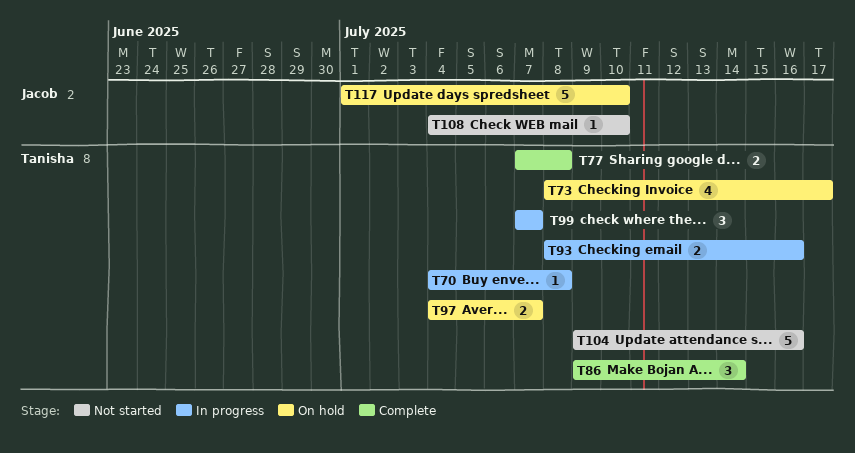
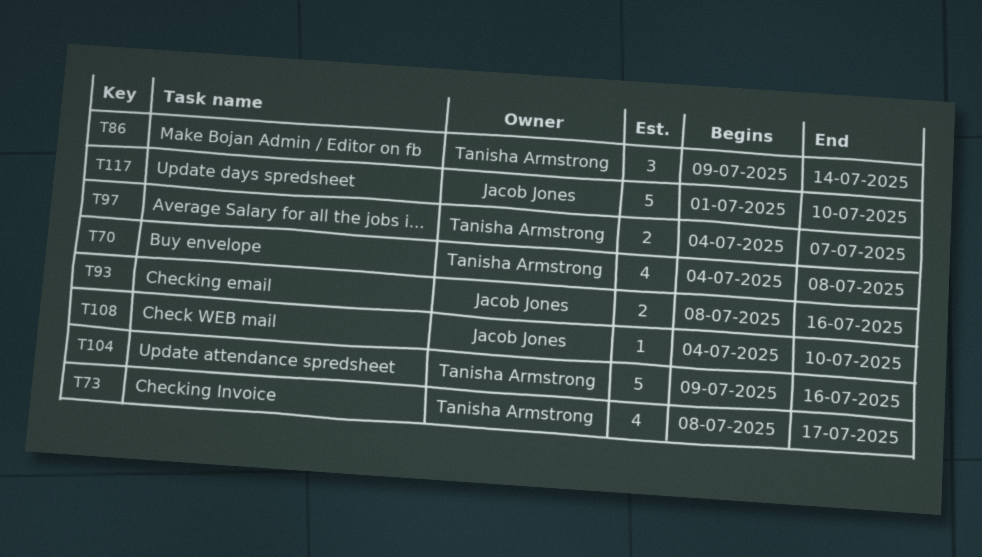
T70, estimate: 1 -> 4
T77: present -> none
T93, owner: Tanisha Armstrong -> Jacob Jones
T99: present -> none

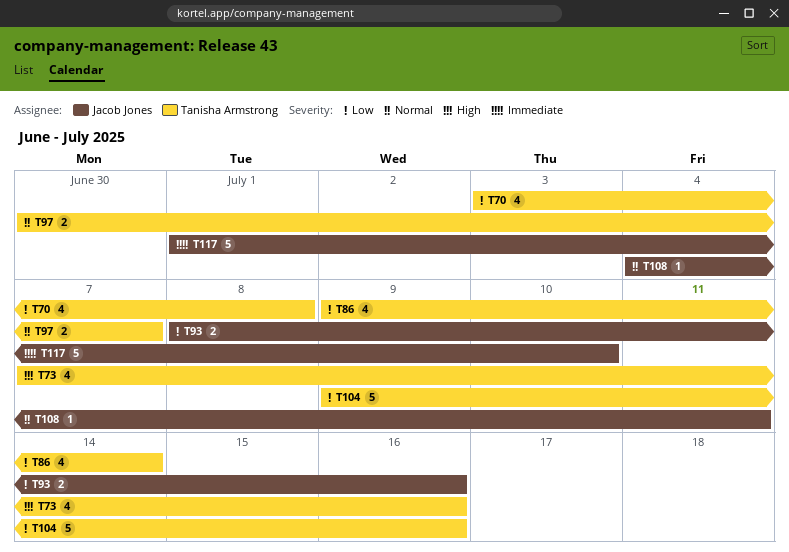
T70, start: Jul 4 -> Jul 3
T73, start: Jul 8 -> Jul 7
T73, due: Jul 17 -> Jul 16
T86, estimate: 3 -> 4
T97, start: Jul 4 -> Jun 30
T108, due: Jul 10 -> Jul 11

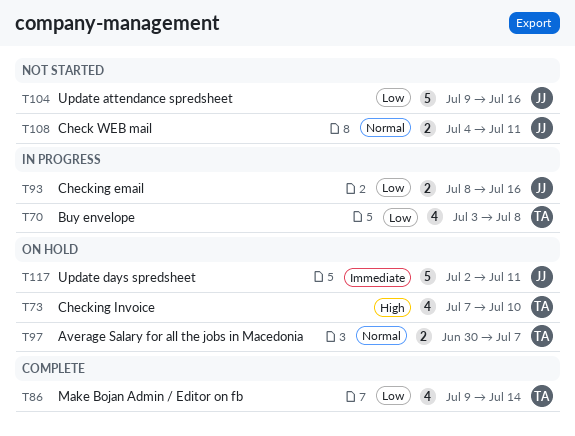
T73, due: Jul 16 -> Jul 10
T104, owner: Tanisha Armstrong -> Jacob Jones
T108, estimate: 1 -> 2
T117, start: Jul 1 -> Jul 2
T117, due: Jul 10 -> Jul 11

